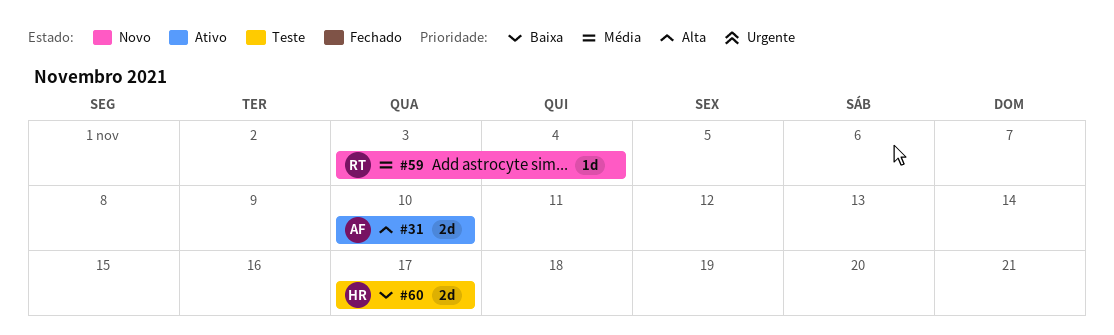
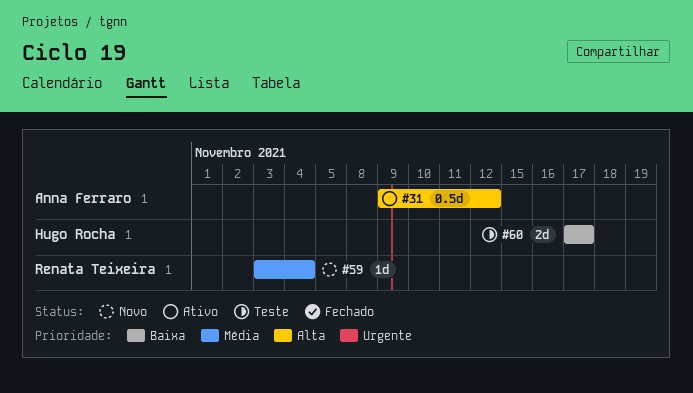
#31, estimate: 2d -> 0.5d
#31, start: Nov 10 -> Nov 9
#31, due: Nov 10 -> Nov 12

